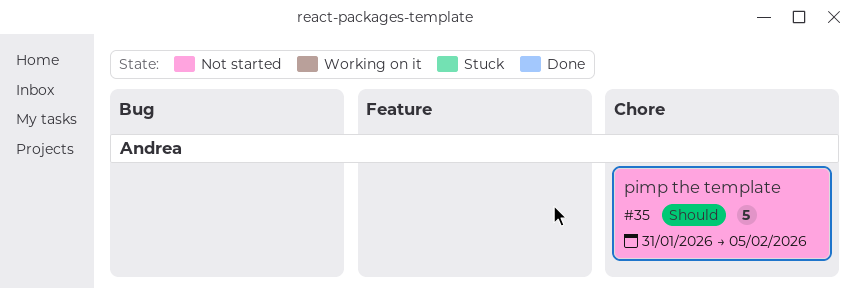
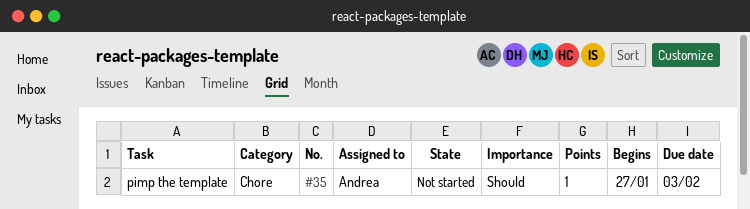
#35, estimate: 5 -> 1
#35, start: Jan 31 -> Jan 27
#35, due: Feb 5 -> Feb 3

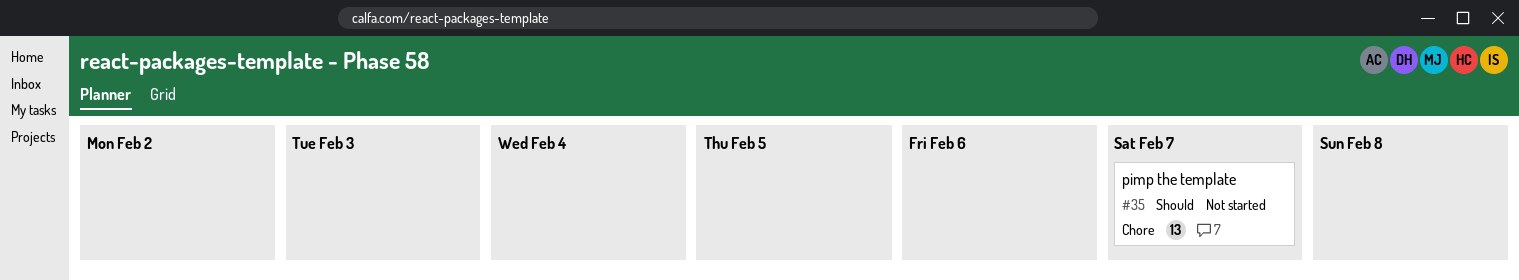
#35, estimate: 1 -> 13
#35, due: Feb 3 -> Feb 7

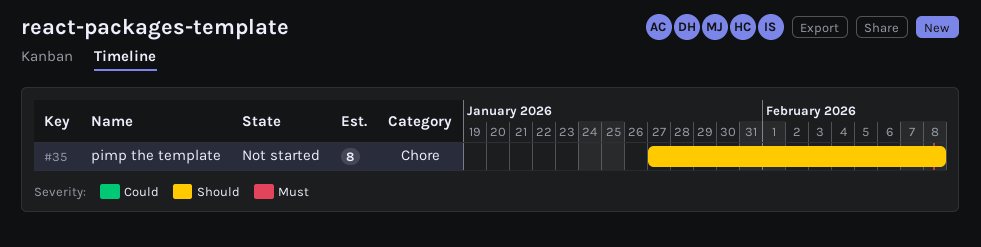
#35, estimate: 13 -> 8
#35, due: Feb 7 -> Feb 8

